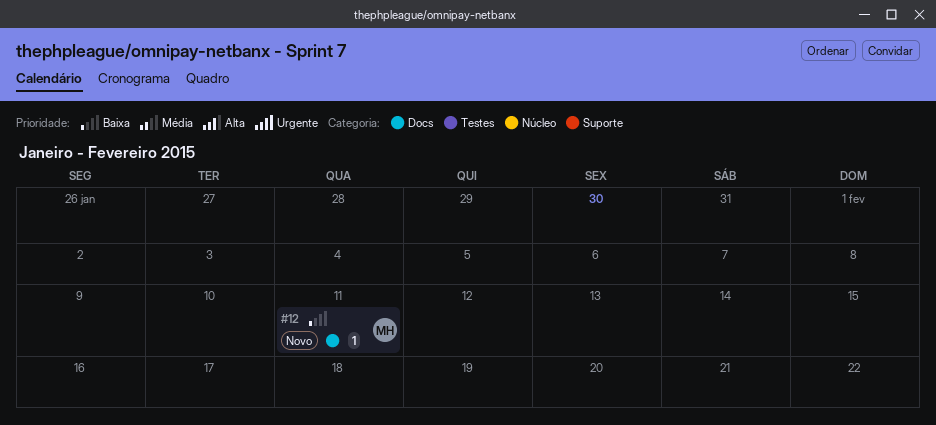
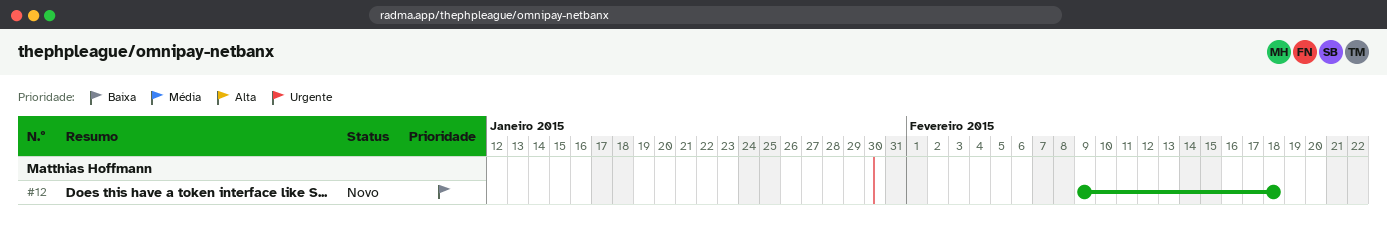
#12, due: Feb 11 -> Feb 18

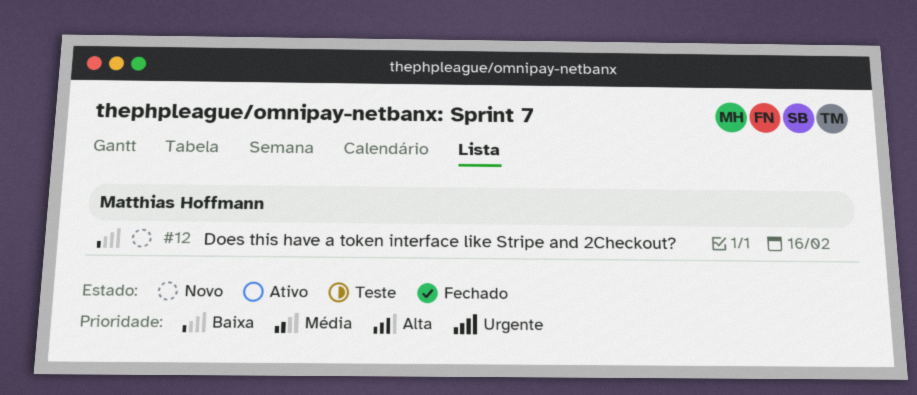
#12, due: Feb 18 -> Feb 16

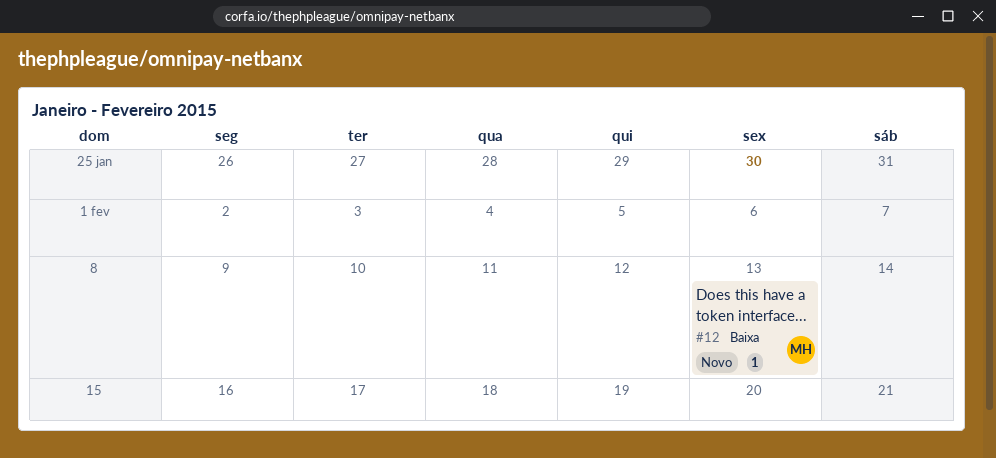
#12, due: Feb 16 -> Feb 13

